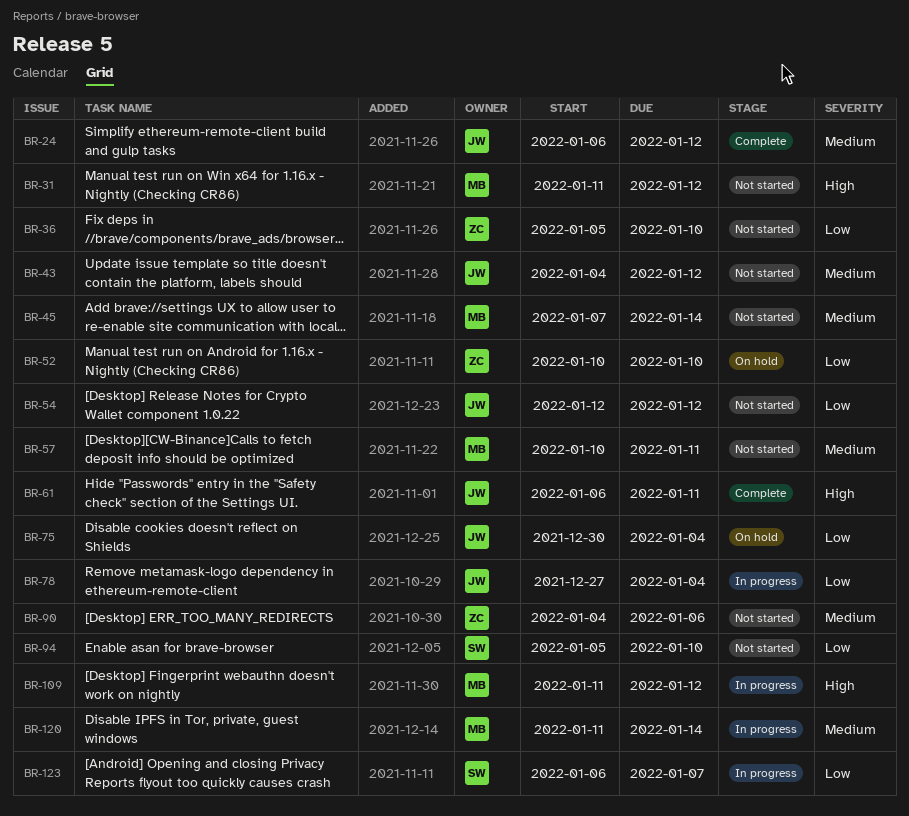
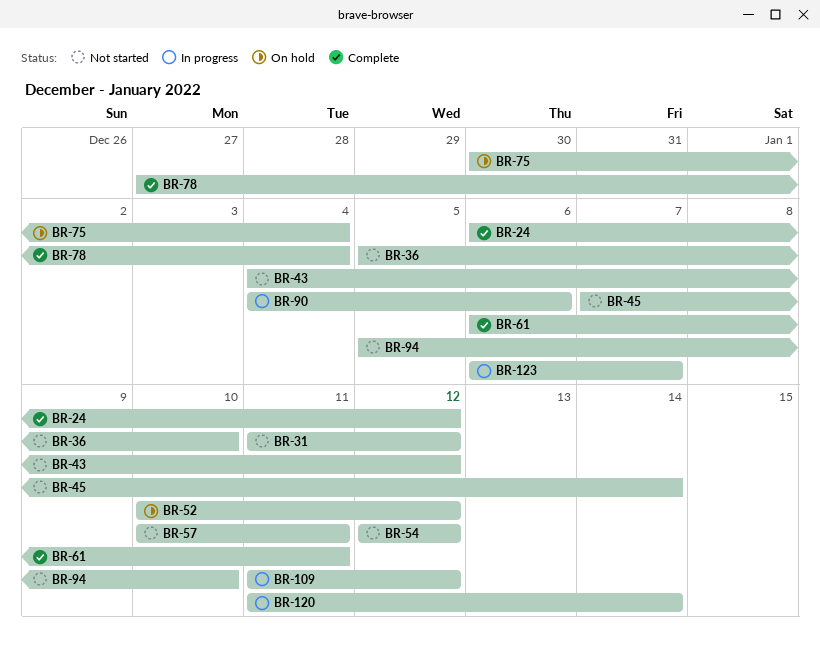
BR-52, due: Jan 10 -> Jan 12
BR-78, status: In progress -> Complete
BR-90, status: Not started -> In progress

